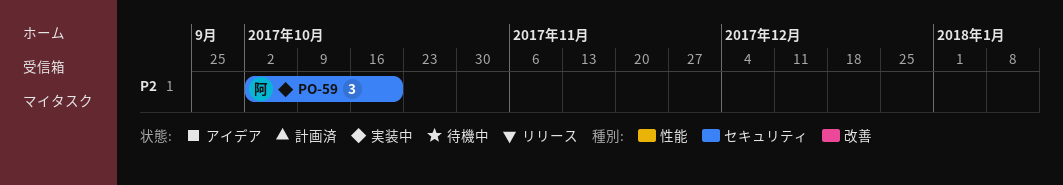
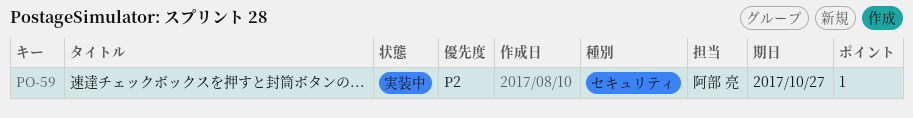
PO-59, estimate: 3 -> 1
PO-59, due: Oct 20 -> Oct 27

